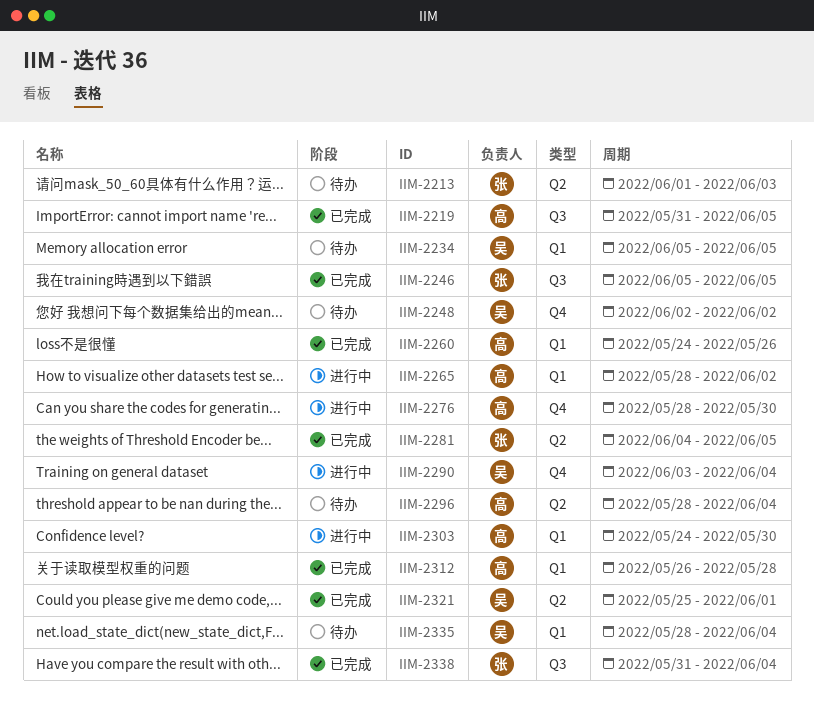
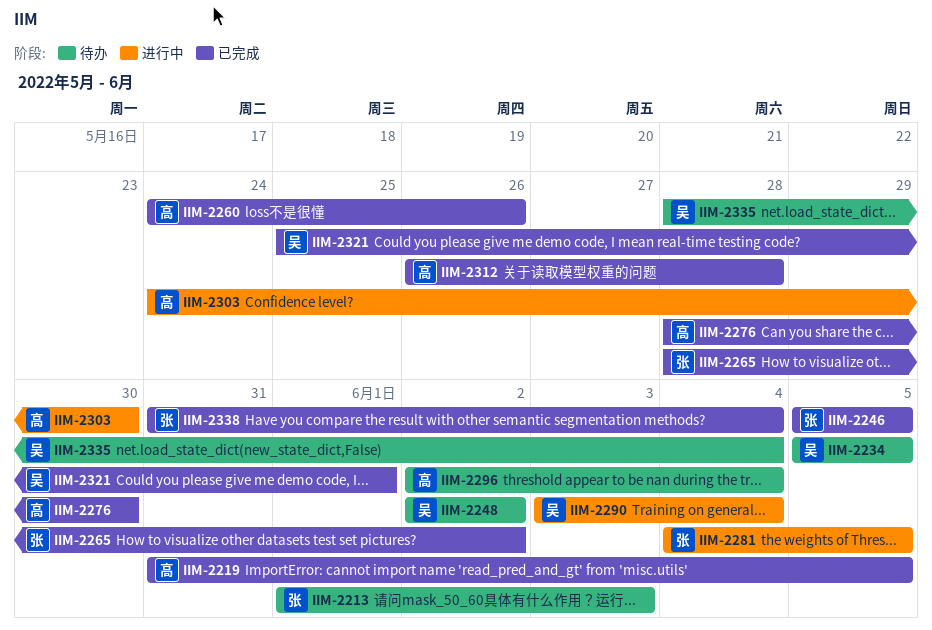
IIM-2265, status: 进行中 -> 已完成
IIM-2265, owner: 高 -> 张
IIM-2276, status: 进行中 -> 已完成
IIM-2281, status: 已完成 -> 进行中
IIM-2296, start: May 28 -> Jun 2

